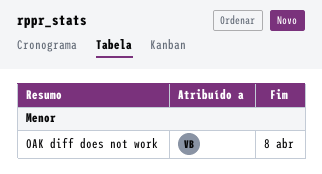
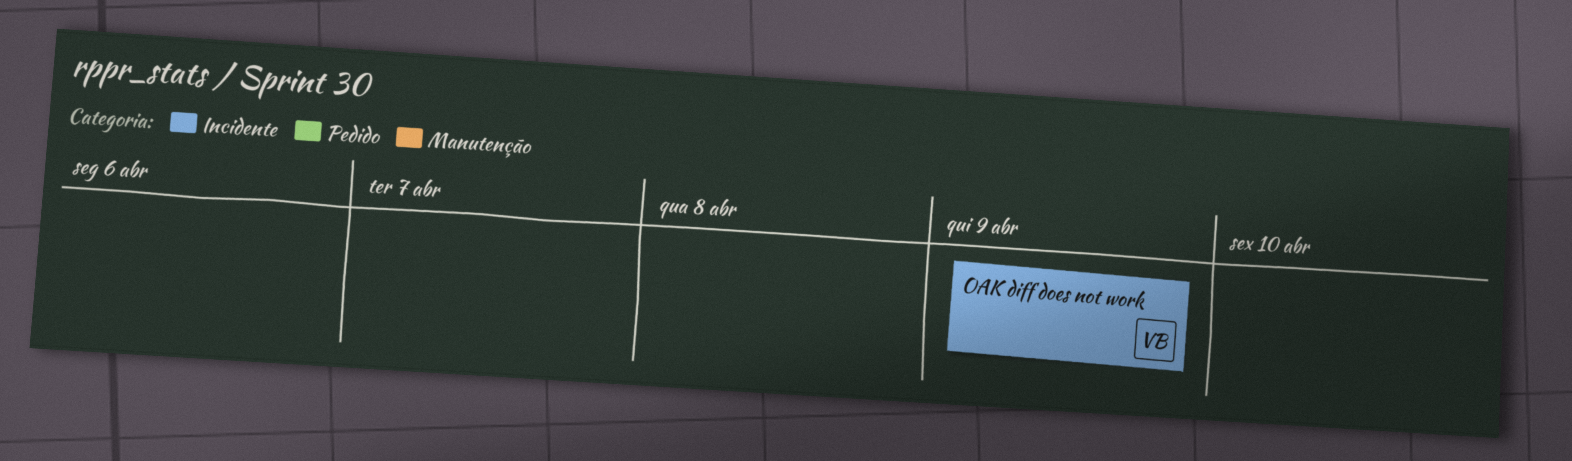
OAK diff does not work, due: Apr 8 -> Apr 9

